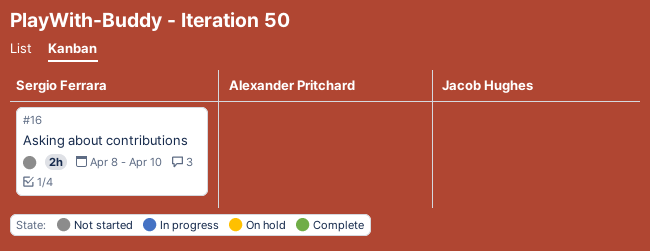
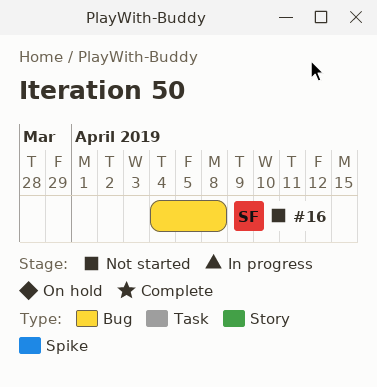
#16, start: Apr 8 -> Apr 4
#16, due: Apr 10 -> Apr 8

